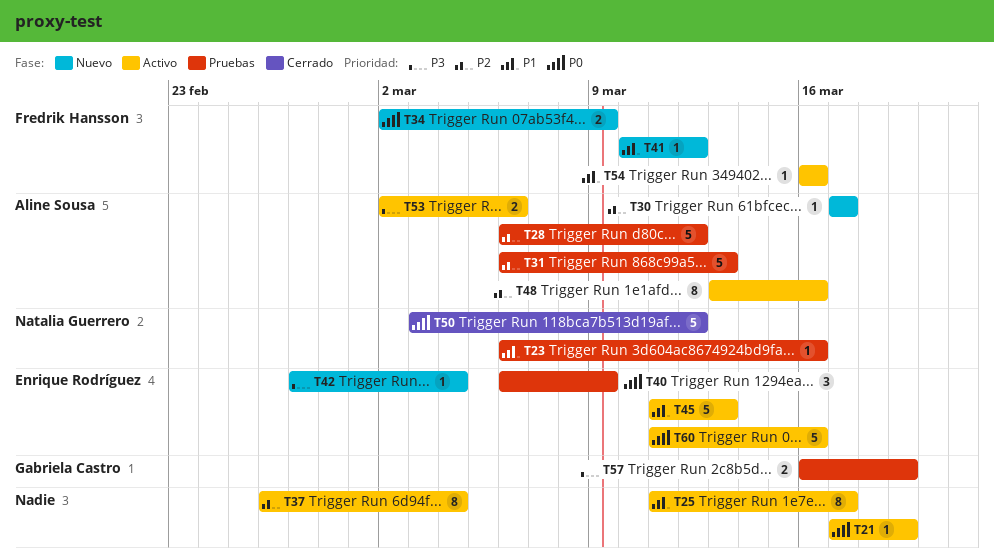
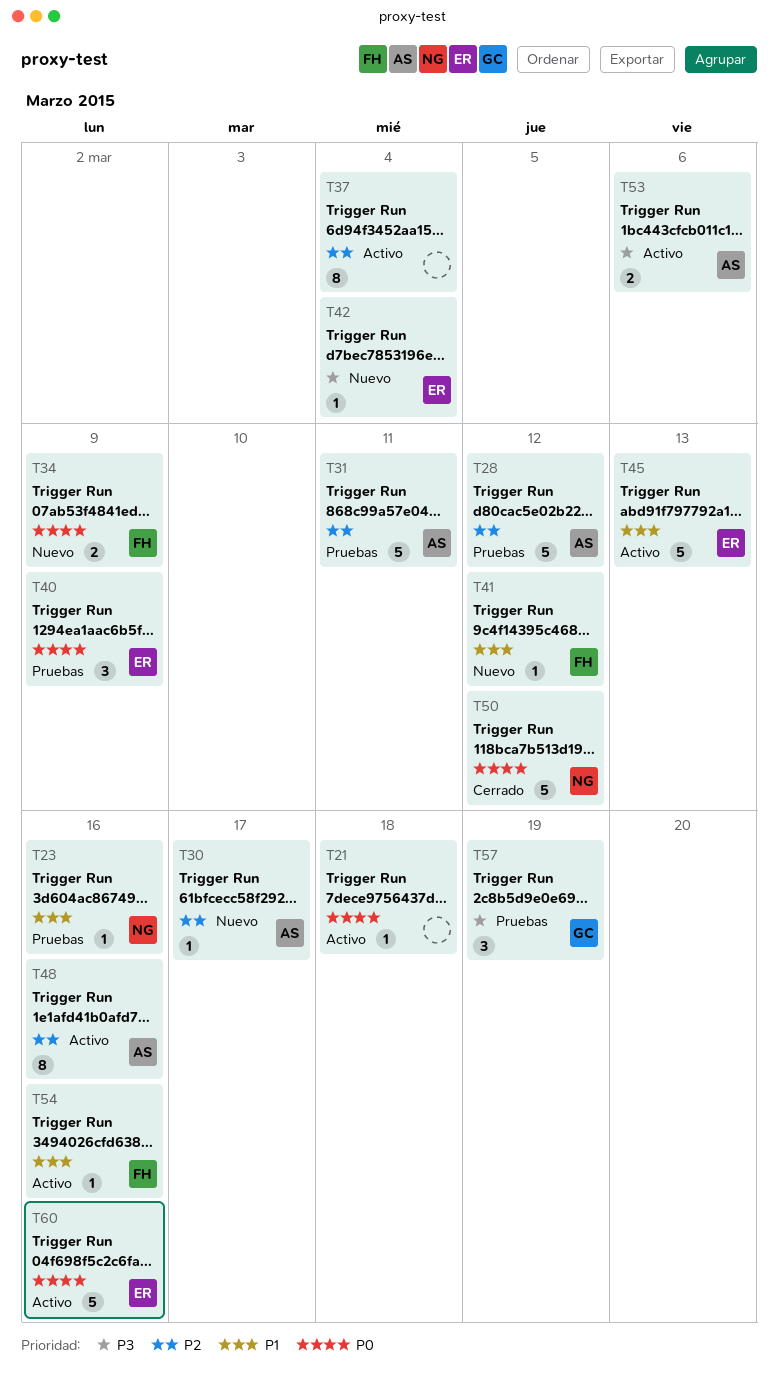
T21, due: Mar 19 -> Mar 18
T25: present -> none
T31, due: Mar 13 -> Mar 11
T57, estimate: 2 -> 3

